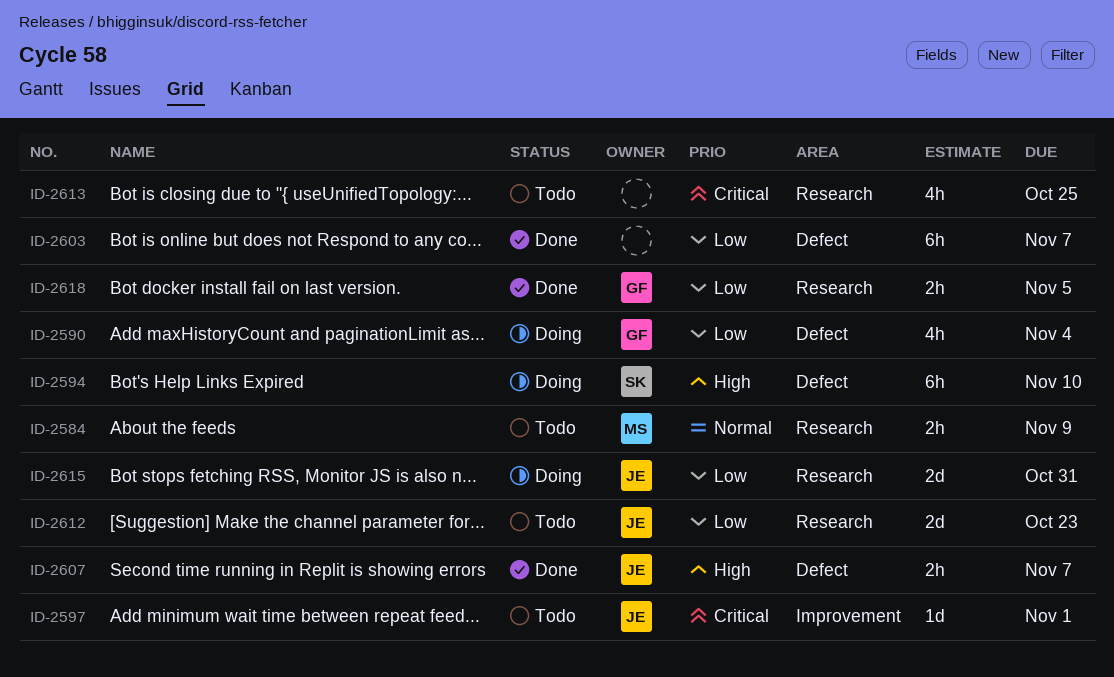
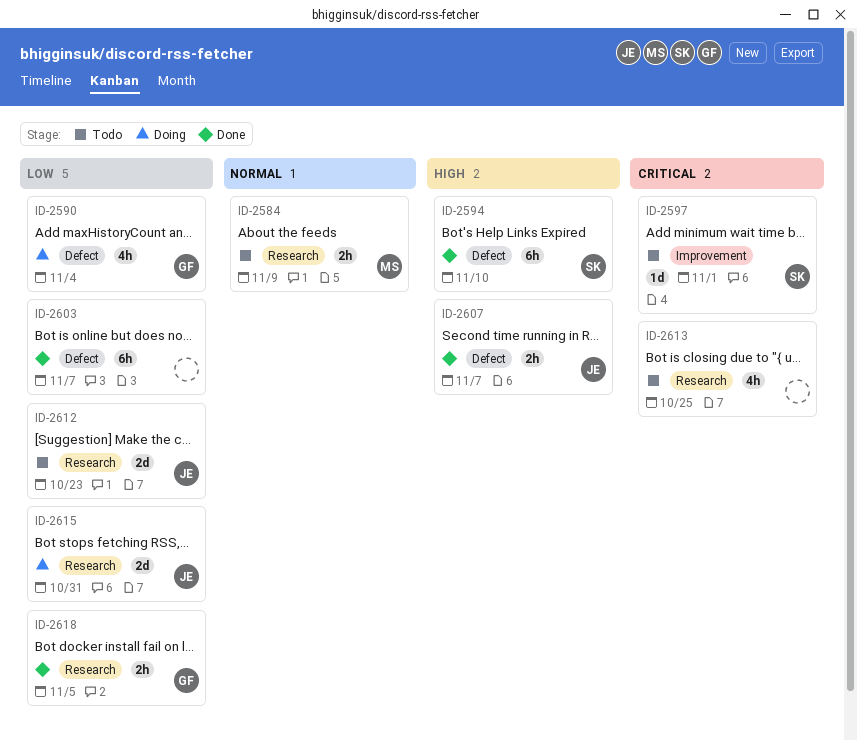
ID-2594, status: Doing -> Done
ID-2597, owner: JE -> SK

